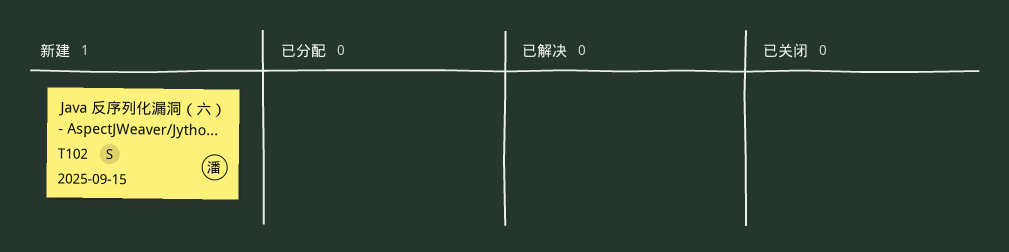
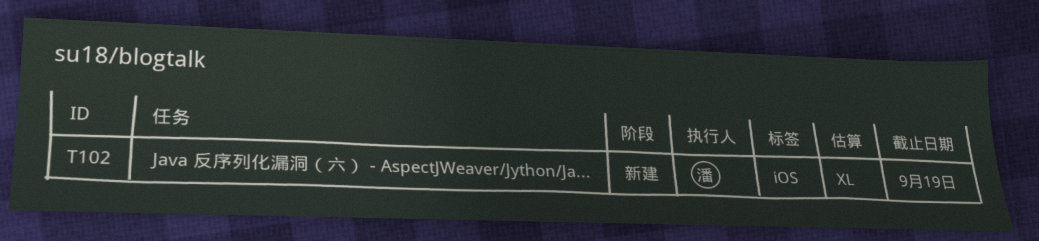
T102, estimate: S -> XL
T102, due: Sep 15 -> Sep 19

